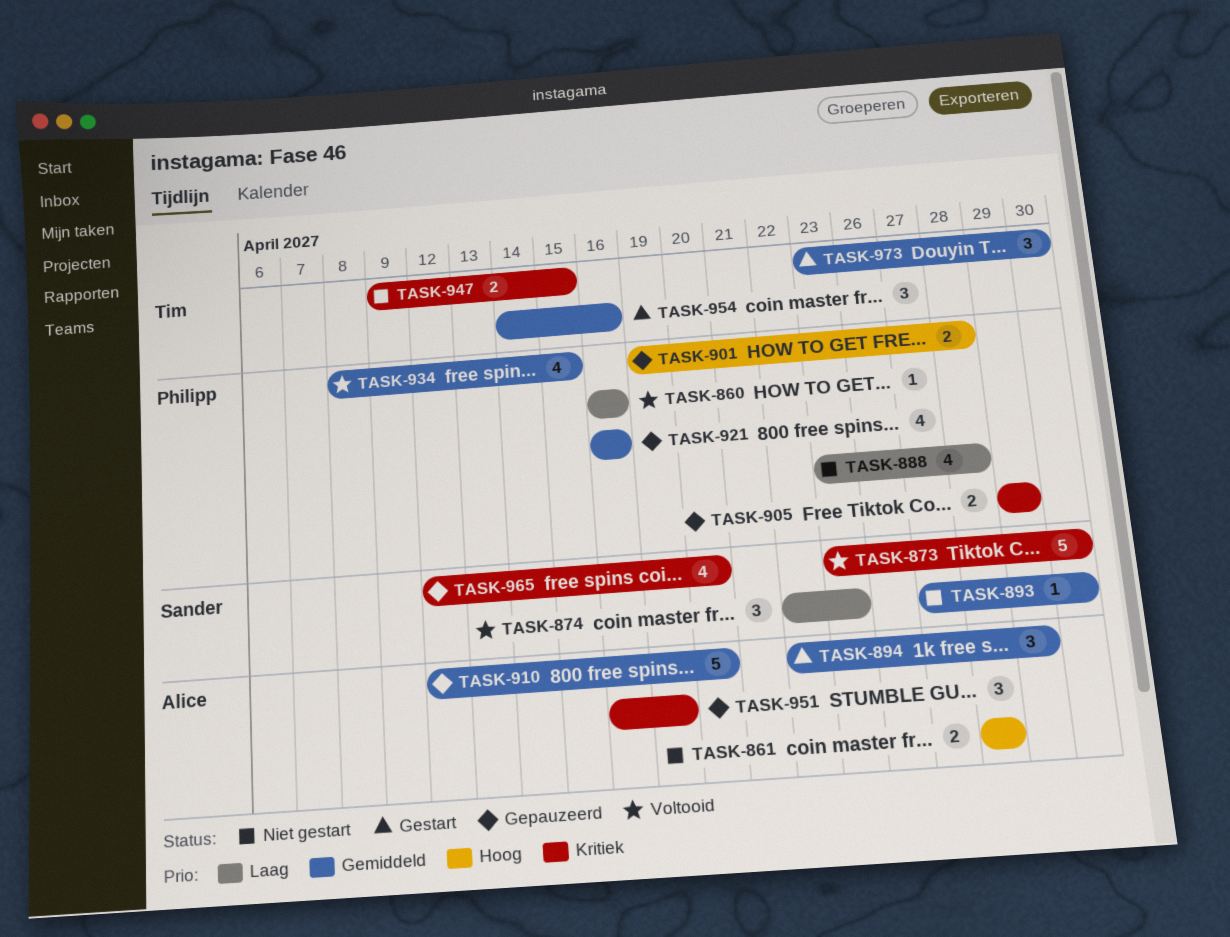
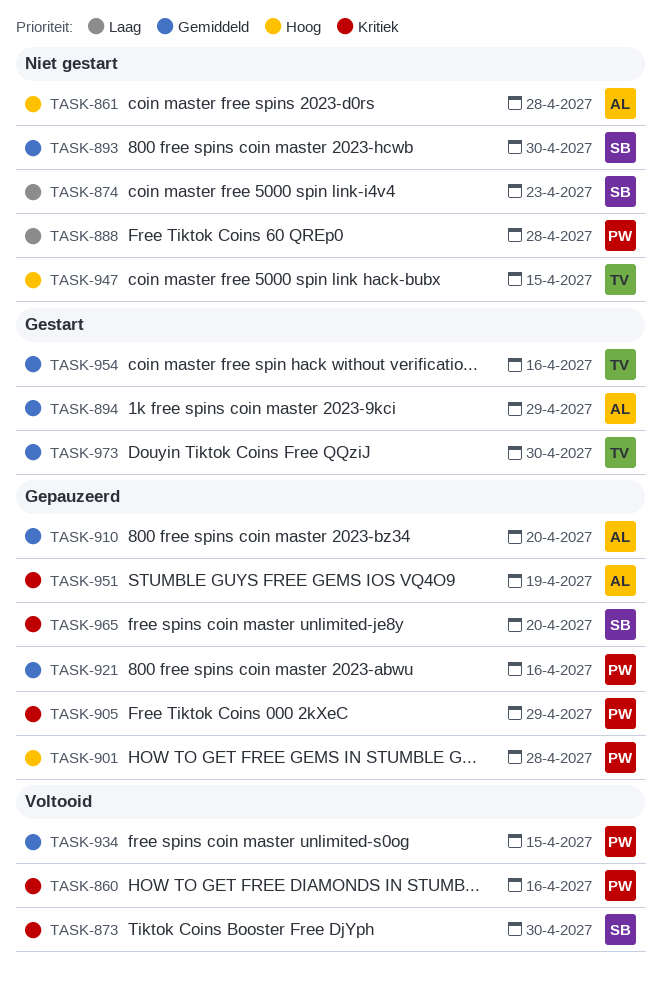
TASK-860, priority: Laag -> Kritiek
TASK-874, status: Voltooid -> Niet gestart
TASK-947, priority: Kritiek -> Hoog

